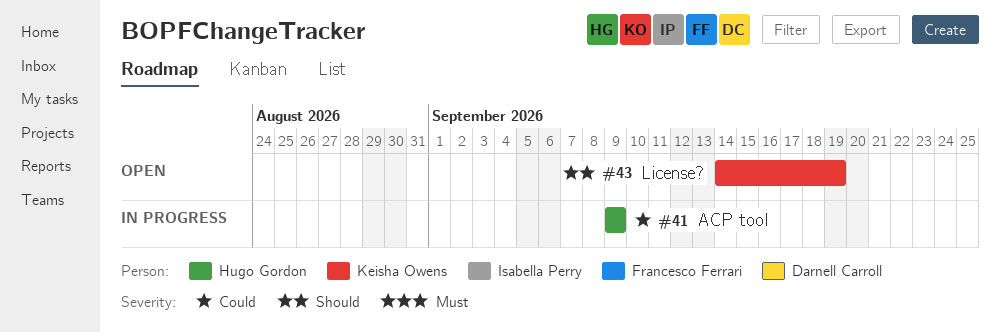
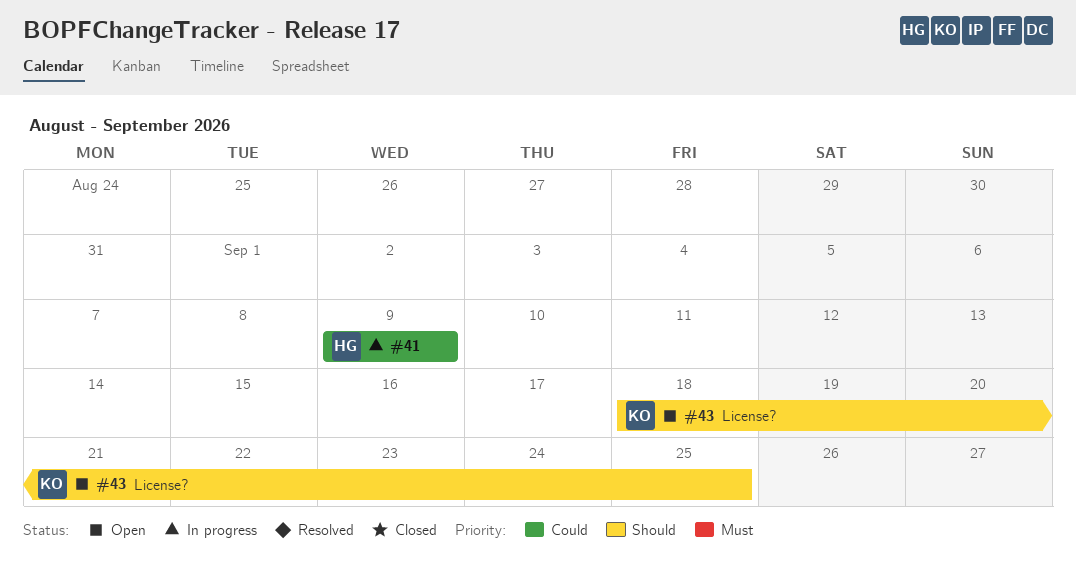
#43, start: Sep 14 -> Sep 18
#43, due: Sep 19 -> Sep 25

